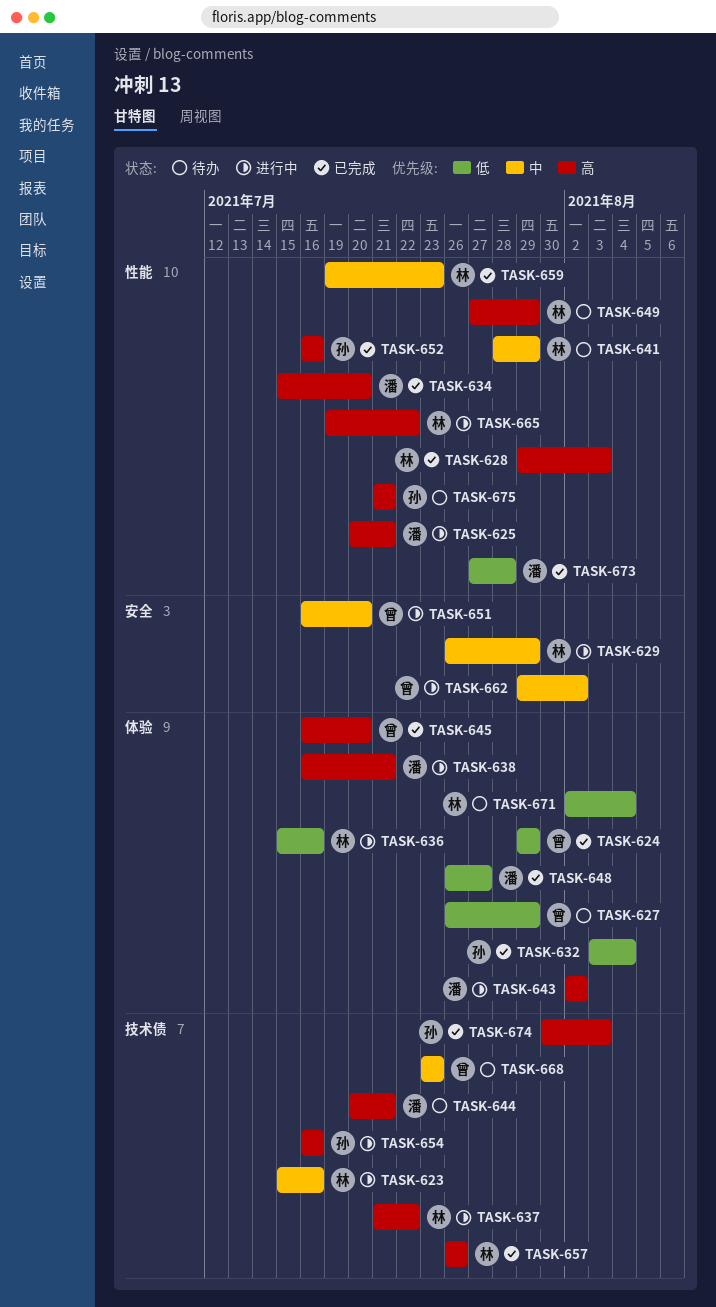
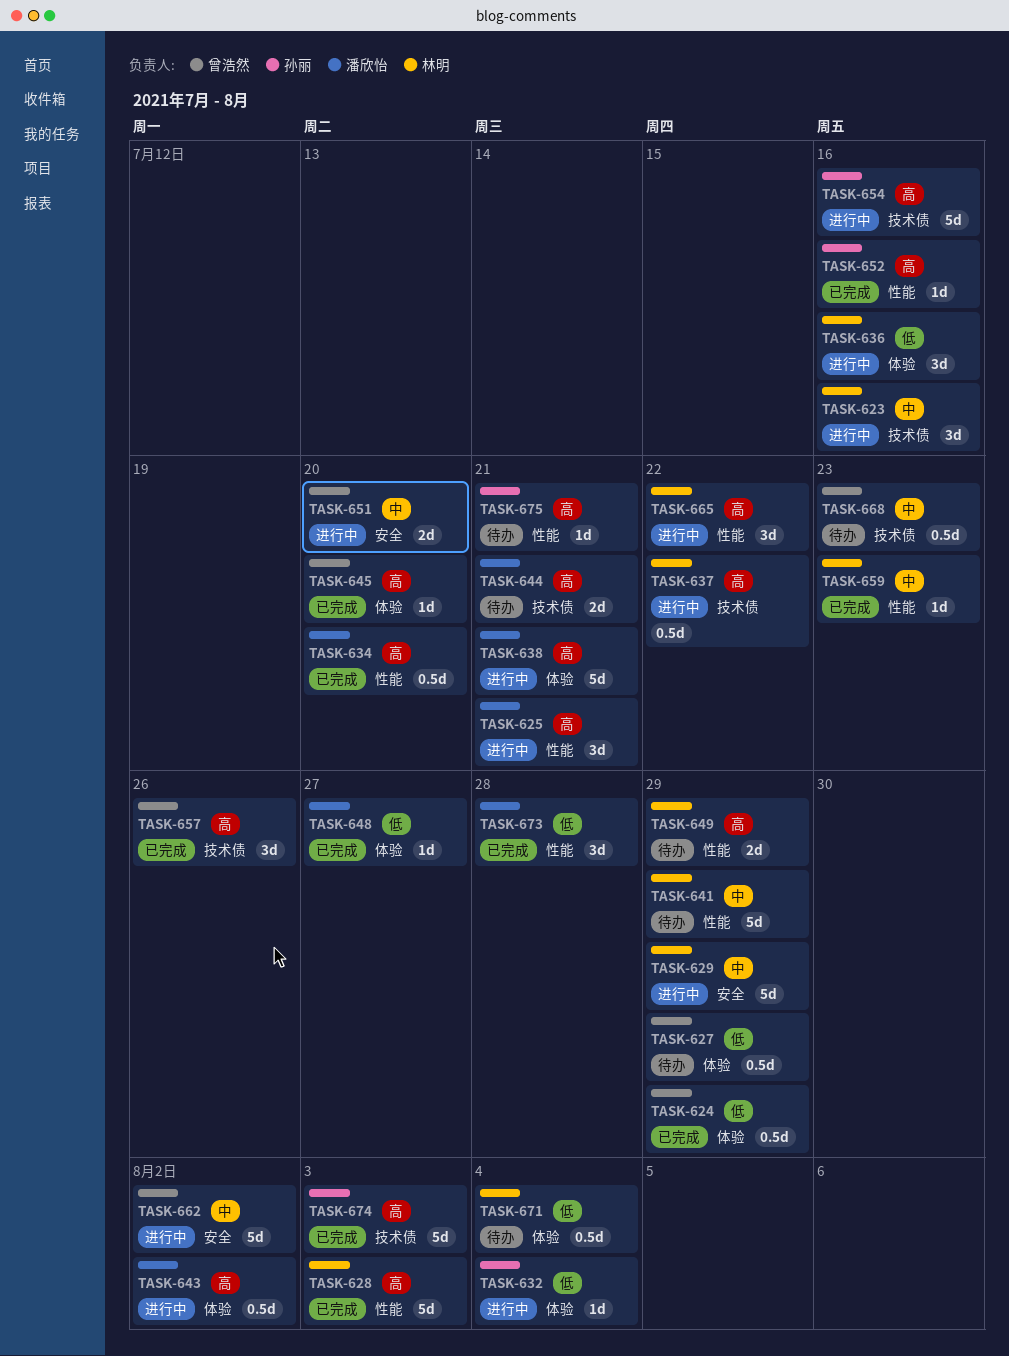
TASK-632, status: 已完成 -> 进行中
TASK-657, owner: 林明 -> 曾浩然

